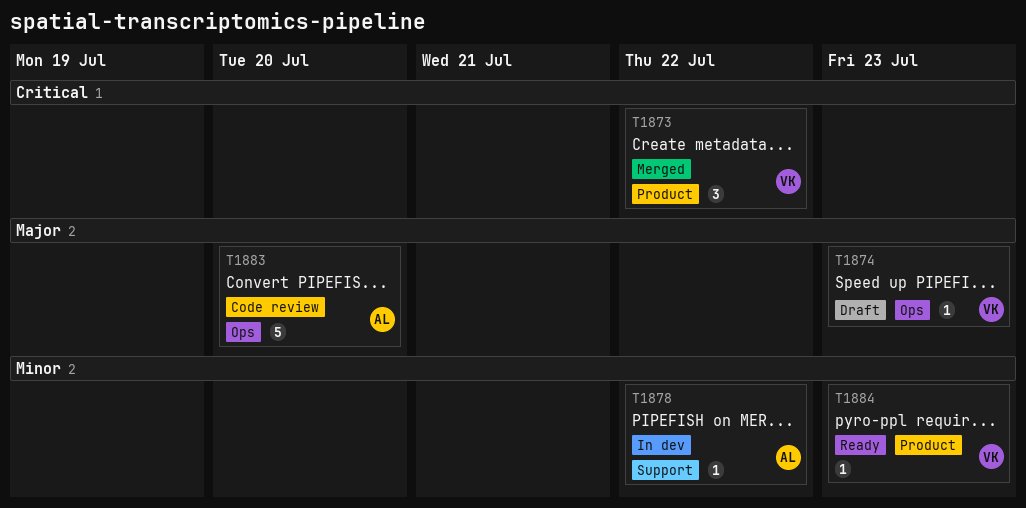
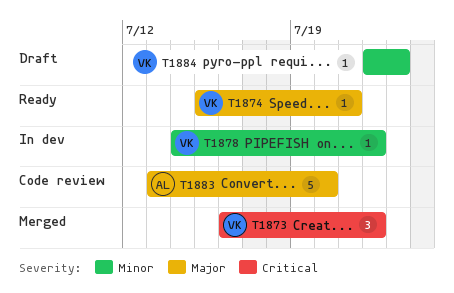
T1874, status: Draft -> Ready
T1874, due: Jul 23 -> Jul 21
T1878, owner: AL -> VK
T1884, status: Ready -> Draft

